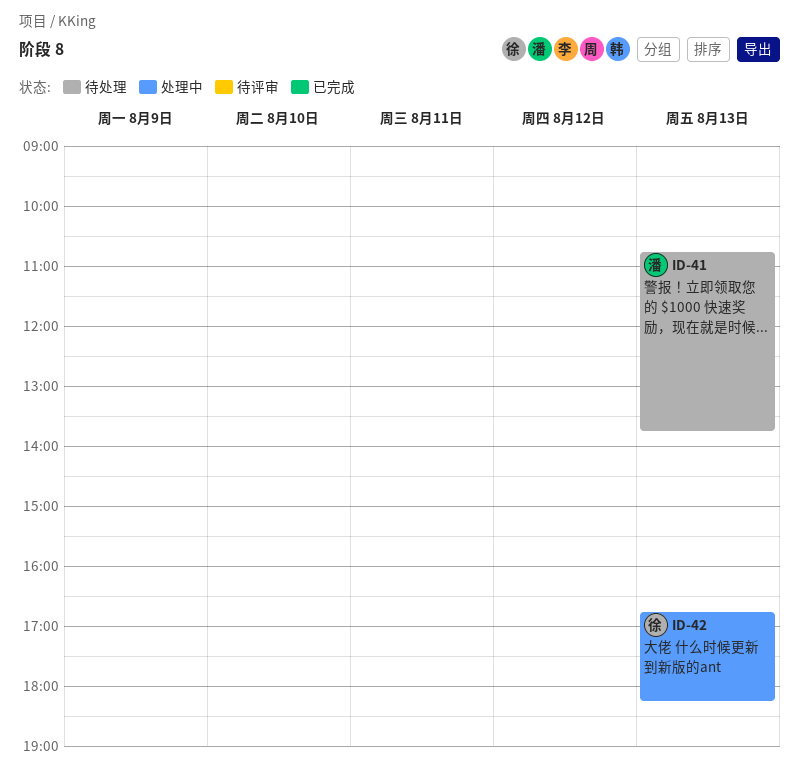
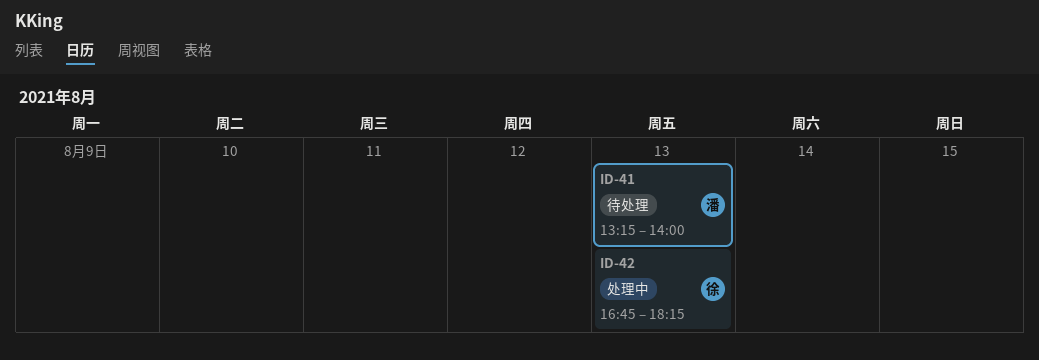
ID-41, begins: 10:45 -> 13:15
ID-41, ends: 13:45 -> 14:00

